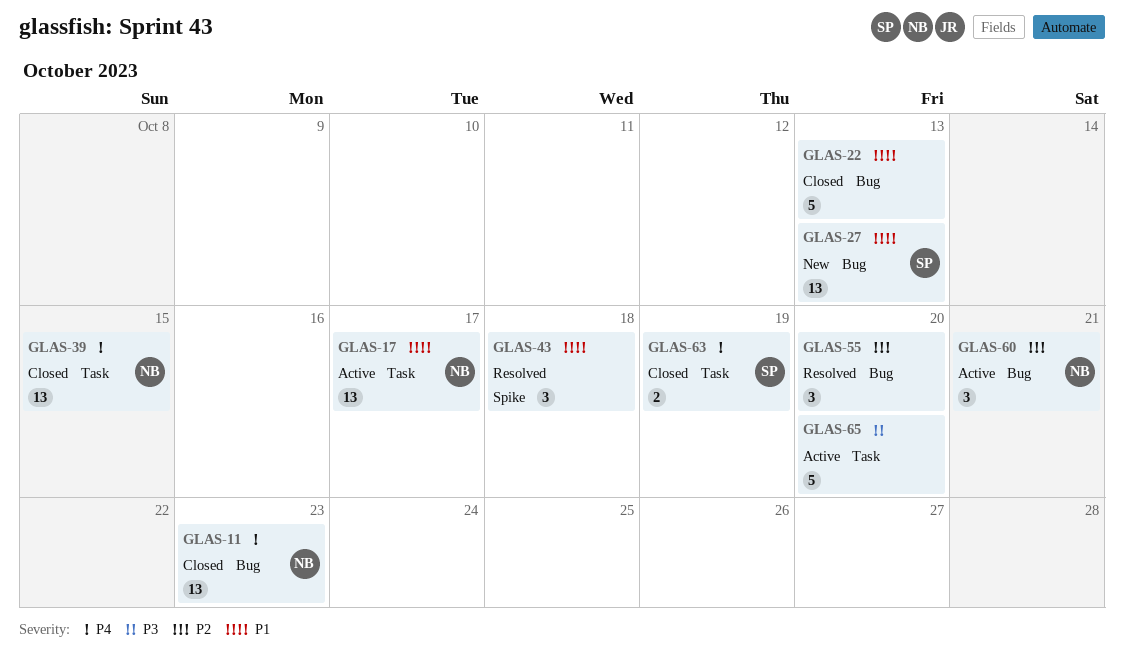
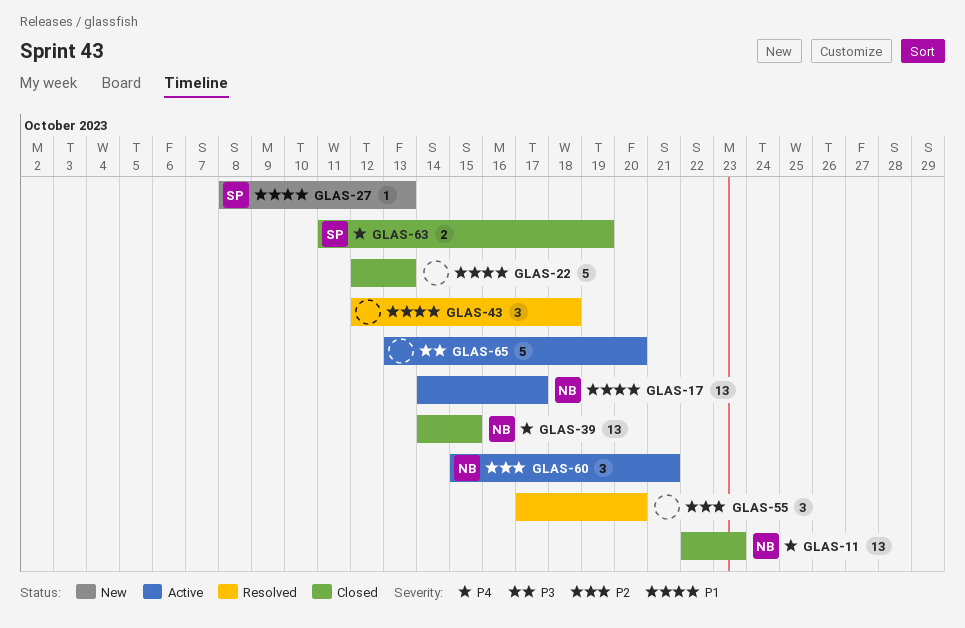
GLAS-27, estimate: 13 -> 1

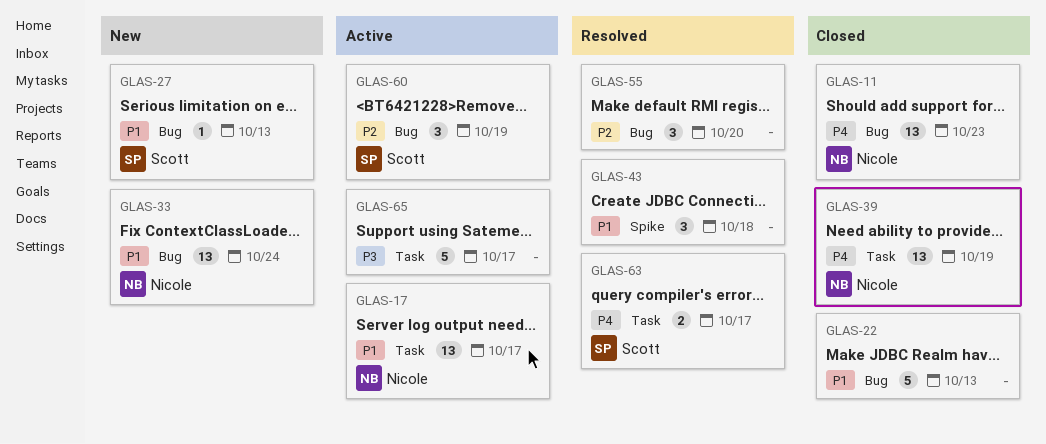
GLAS-33: none -> present
GLAS-39, due: Oct 15 -> Oct 19
GLAS-60, owner: Nicole -> Scott
GLAS-60, due: Oct 21 -> Oct 19
GLAS-63, status: Closed -> Resolved
GLAS-63, due: Oct 19 -> Oct 17
GLAS-65, due: Oct 20 -> Oct 17

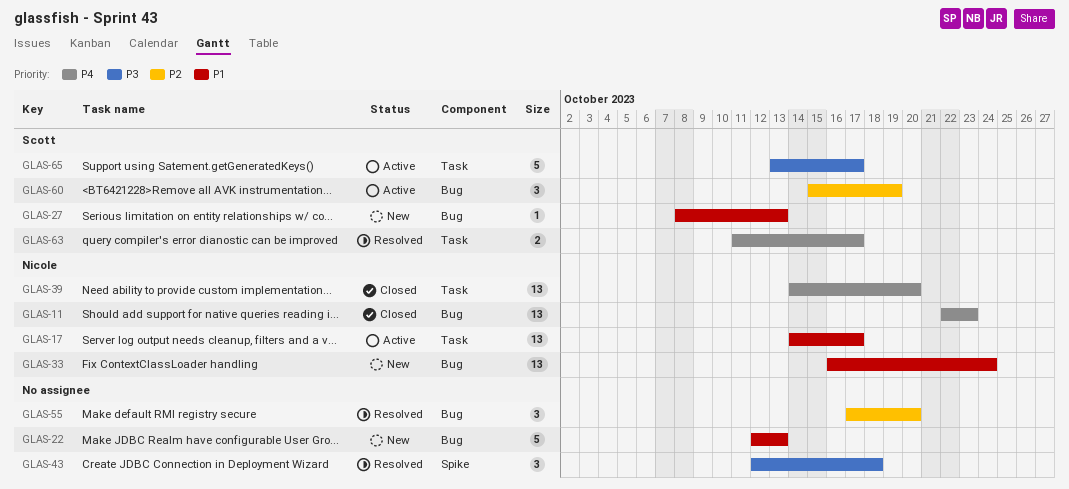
GLAS-22, status: Closed -> New
GLAS-39, due: Oct 19 -> Oct 20
GLAS-43, priority: P1 -> P3
GLAS-65, owner: none -> Scott

